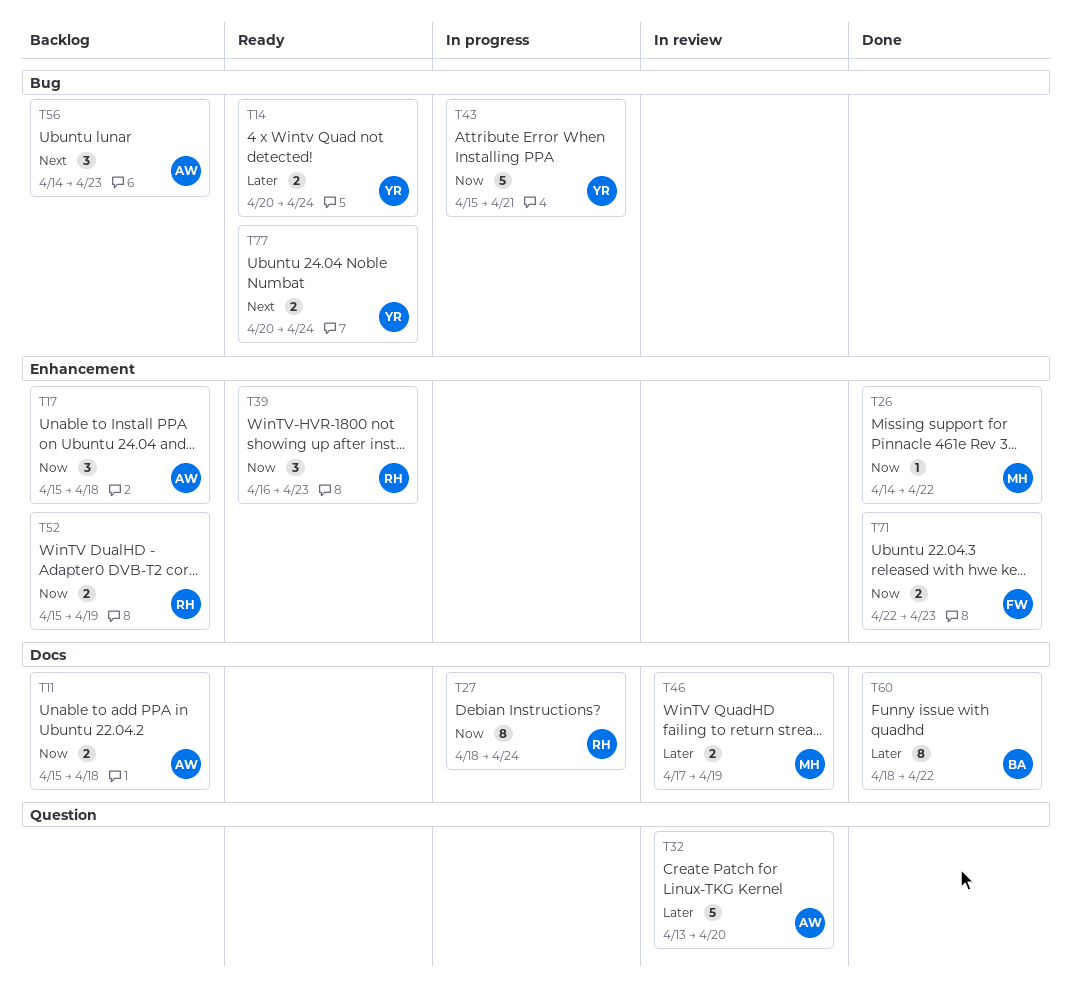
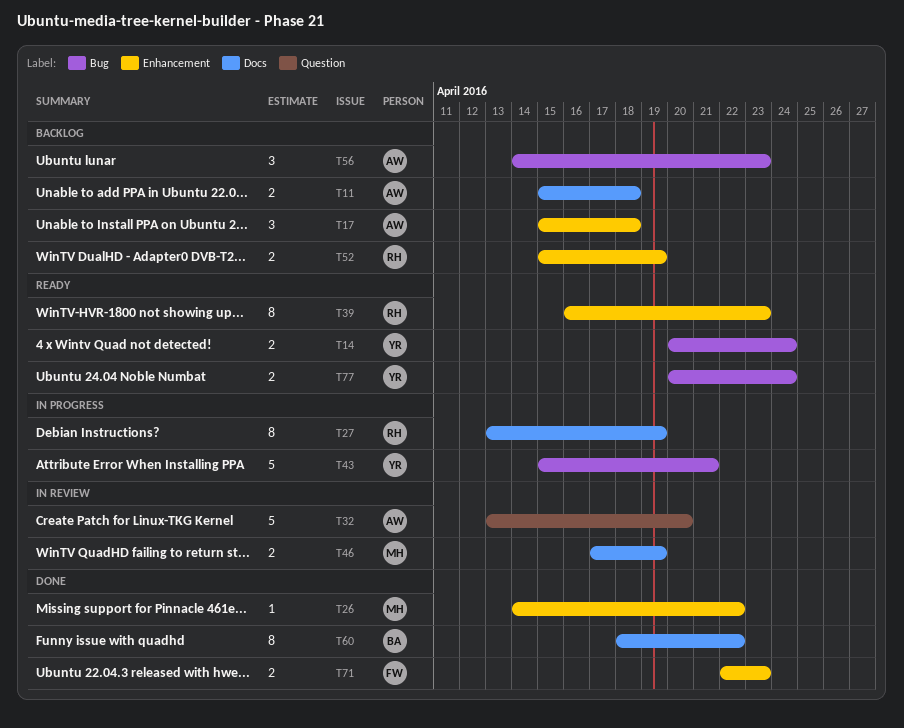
T27, start: Apr 18 -> Apr 13
T27, due: Apr 24 -> Apr 19
T39, estimate: 3 -> 8

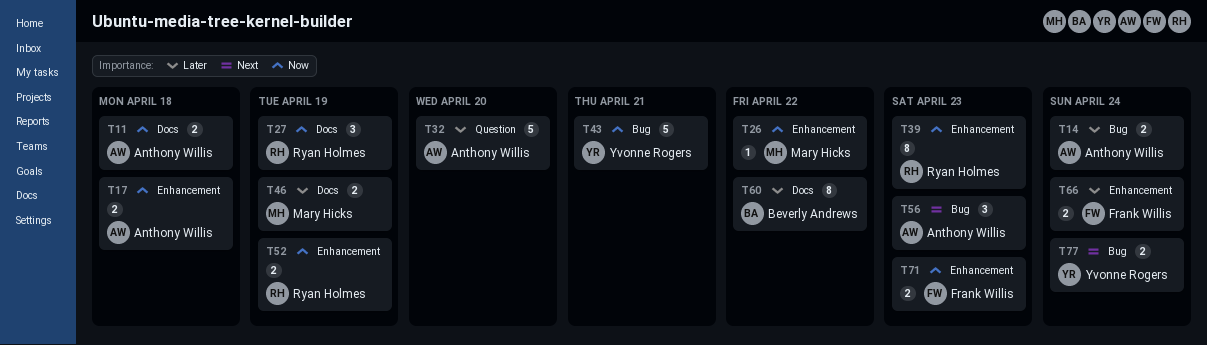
T14, owner: Yvonne Rogers -> Anthony Willis
T17, estimate: 3 -> 2
T27, estimate: 8 -> 3
T66: none -> present

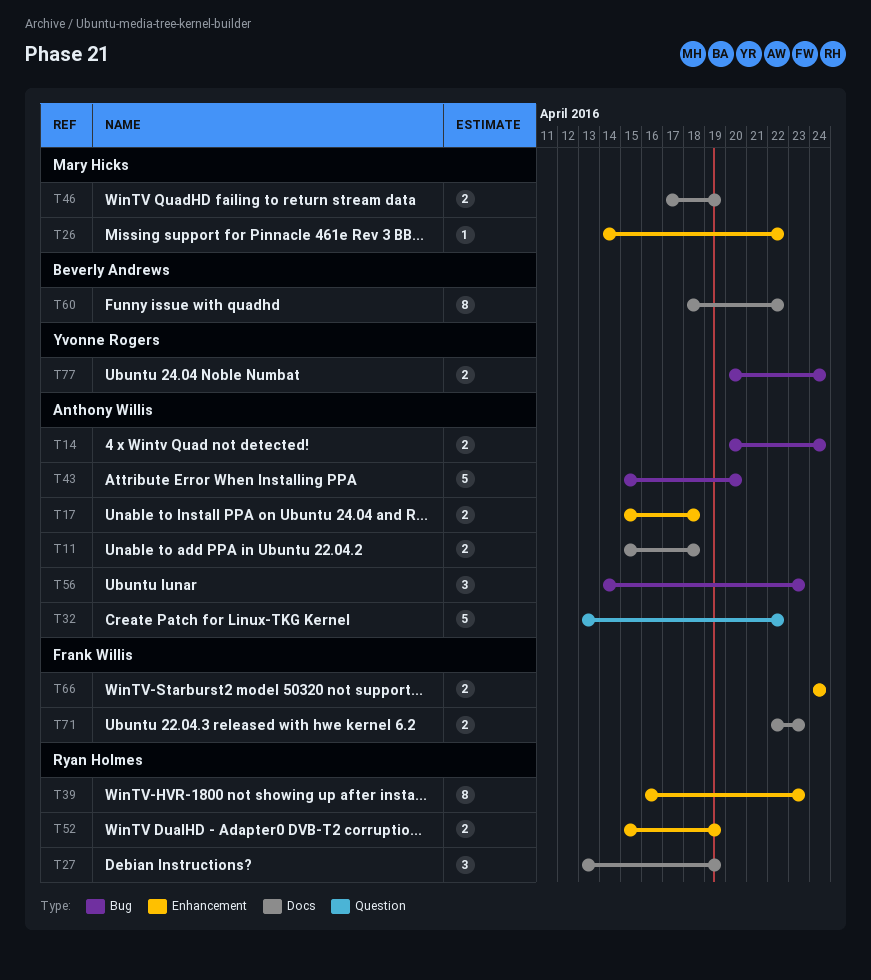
T32, due: Apr 20 -> Apr 22
T43, owner: Yvonne Rogers -> Anthony Willis
T43, due: Apr 21 -> Apr 20
T71, label: Enhancement -> Docs

